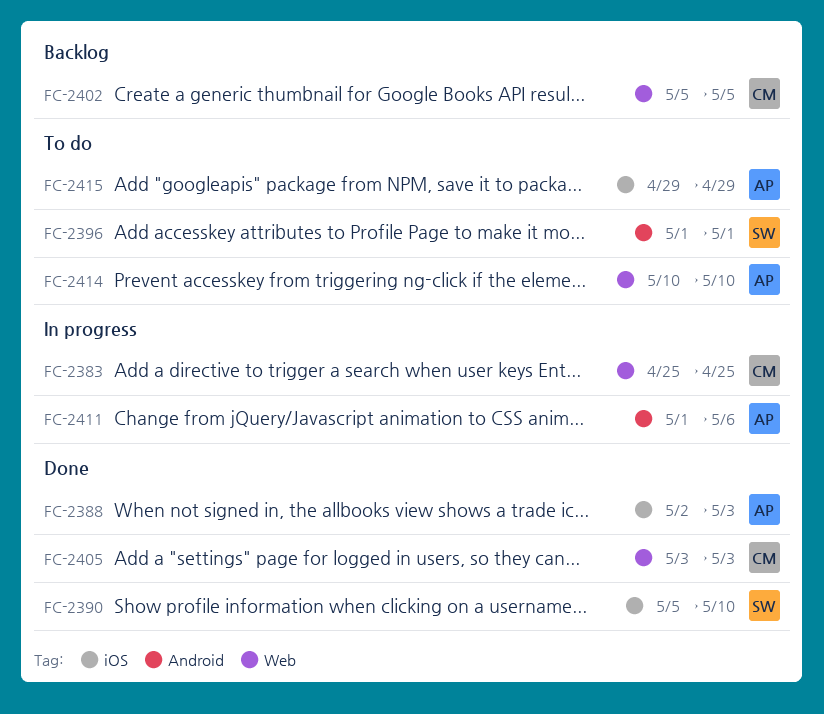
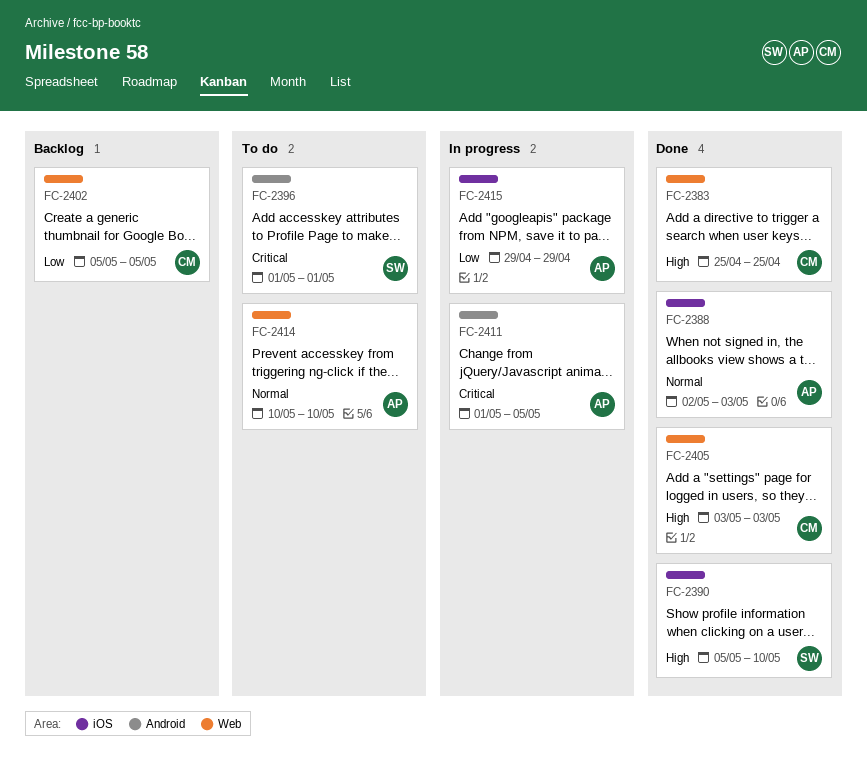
FC-2383, status: In progress -> Done
FC-2411, due: May 6 -> May 5
FC-2415, status: To do -> In progress

